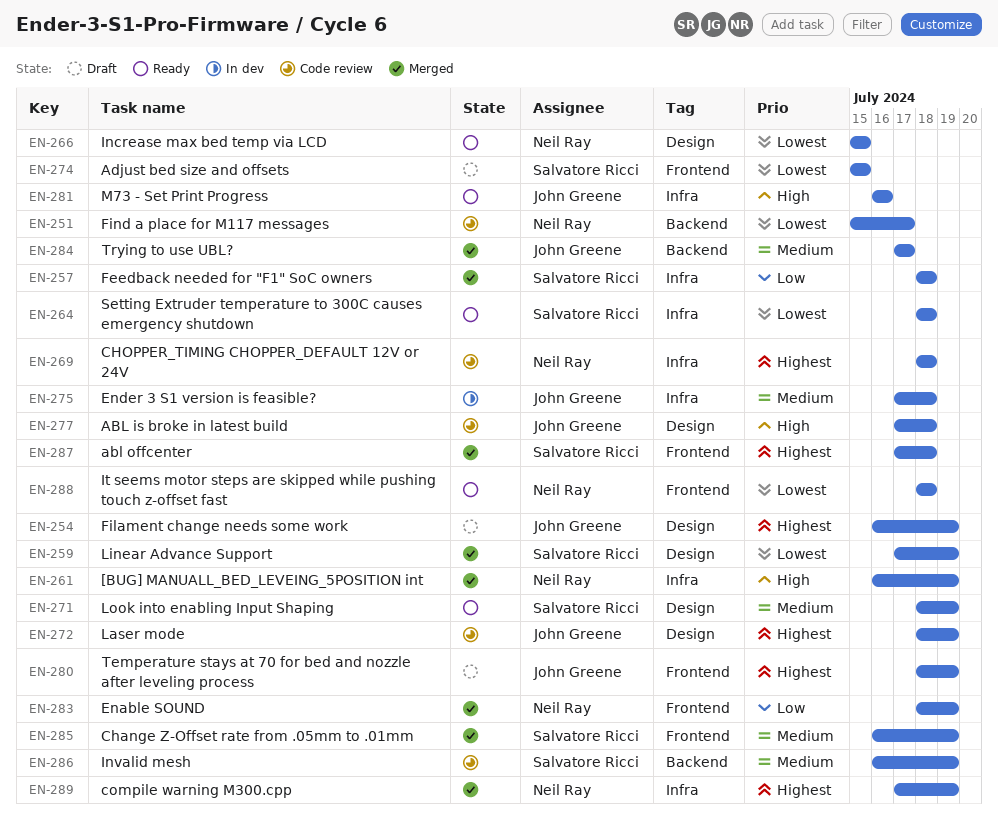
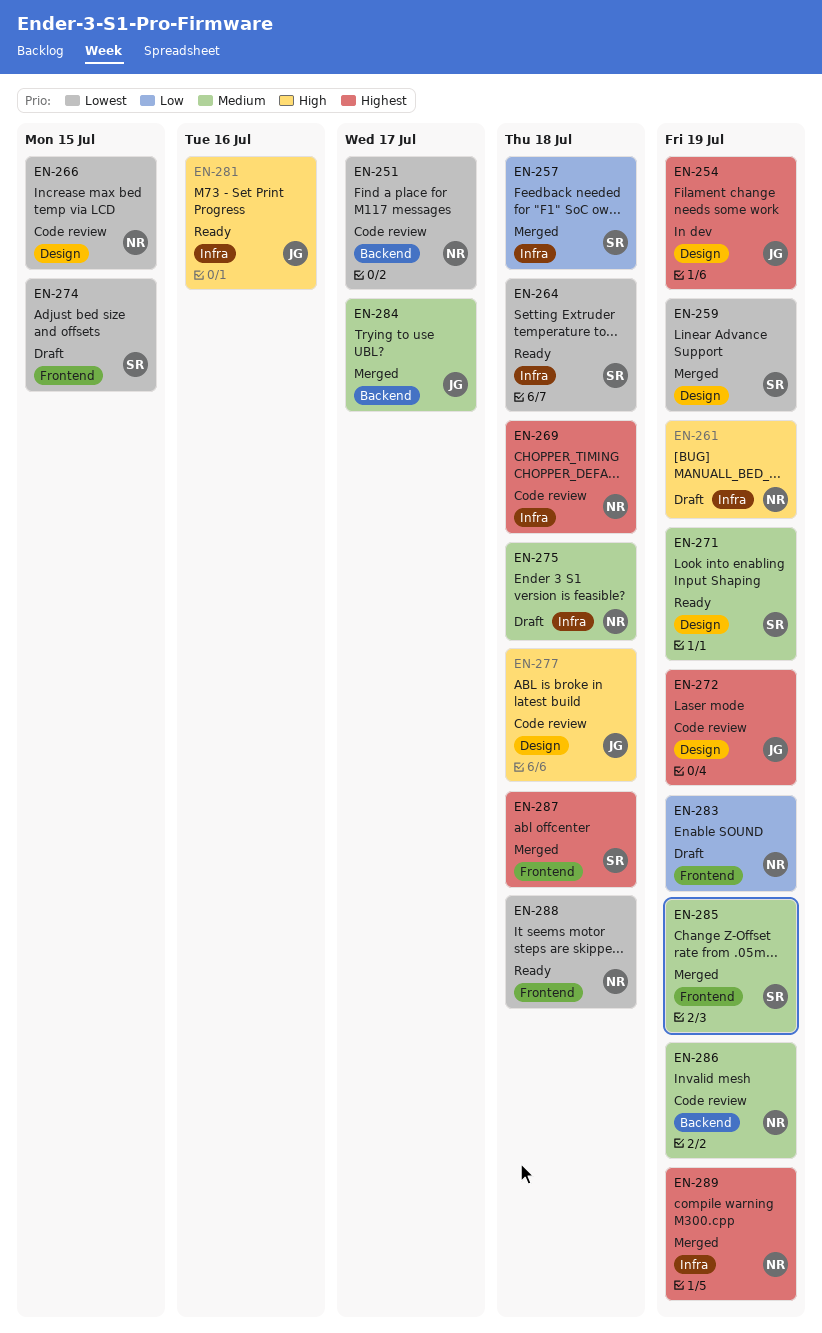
EN-254, status: Draft -> In dev
EN-261, status: Merged -> Draft
EN-266, status: Ready -> Code review
EN-275, status: In dev -> Draft
EN-275, owner: John Greene -> Neil Ray
EN-280: present -> none
EN-283, status: Merged -> Draft
EN-286, owner: Salvatore Ricci -> Neil Ray

